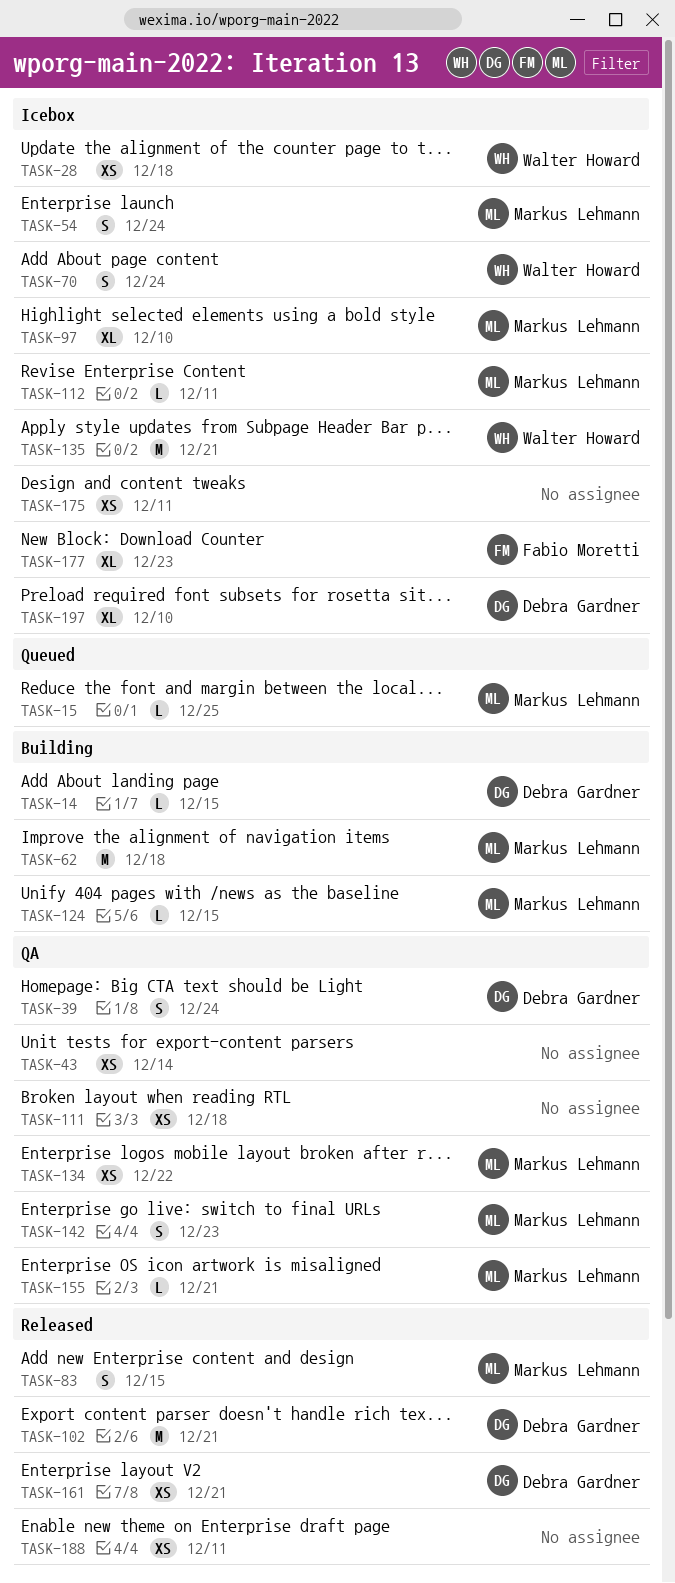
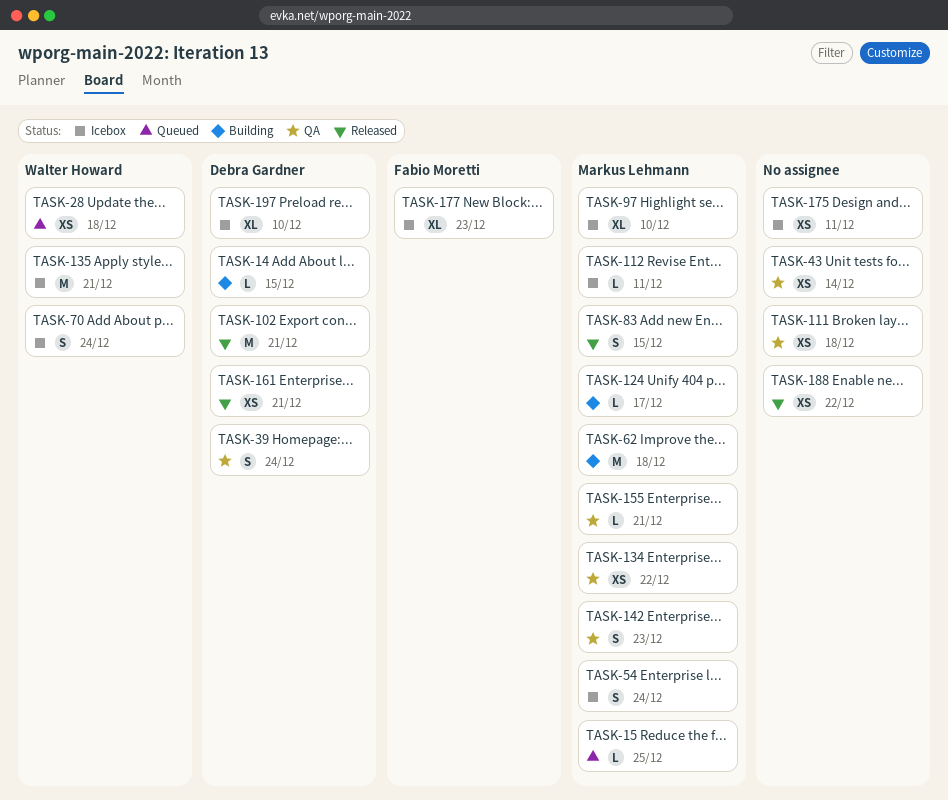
TASK-28, status: Icebox -> Queued
TASK-124, due: Dec 15 -> Dec 17
TASK-188, due: Dec 11 -> Dec 22

